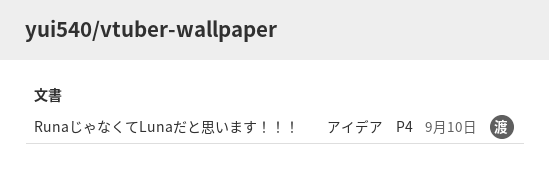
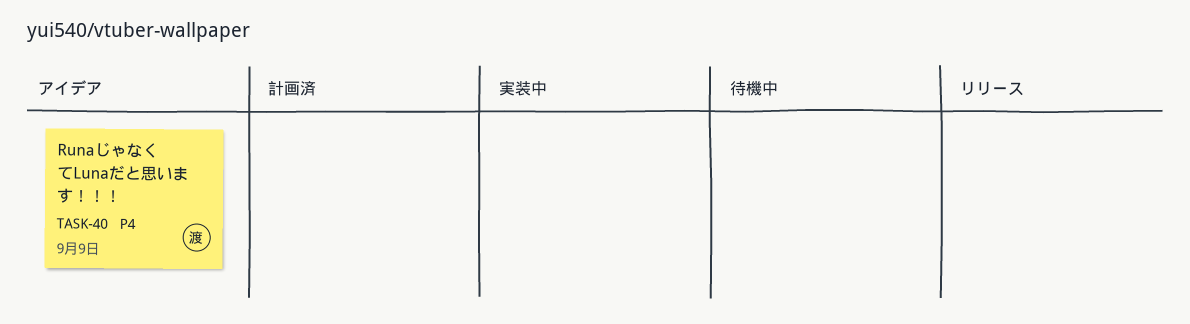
RunaじゃなくてLunaだと思います！！！, due: Sep 10 -> Sep 9

